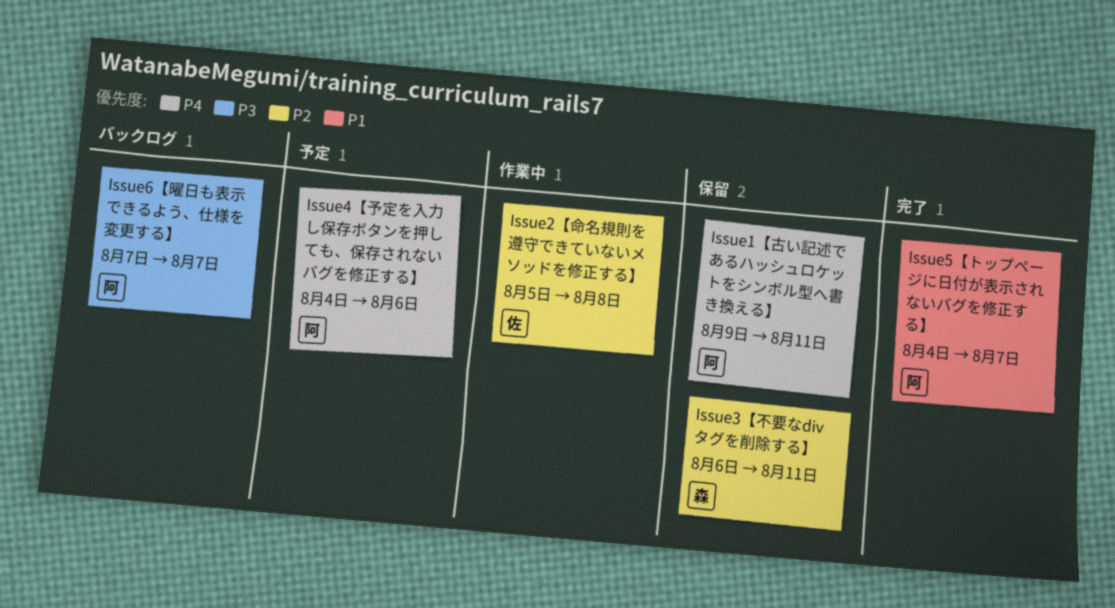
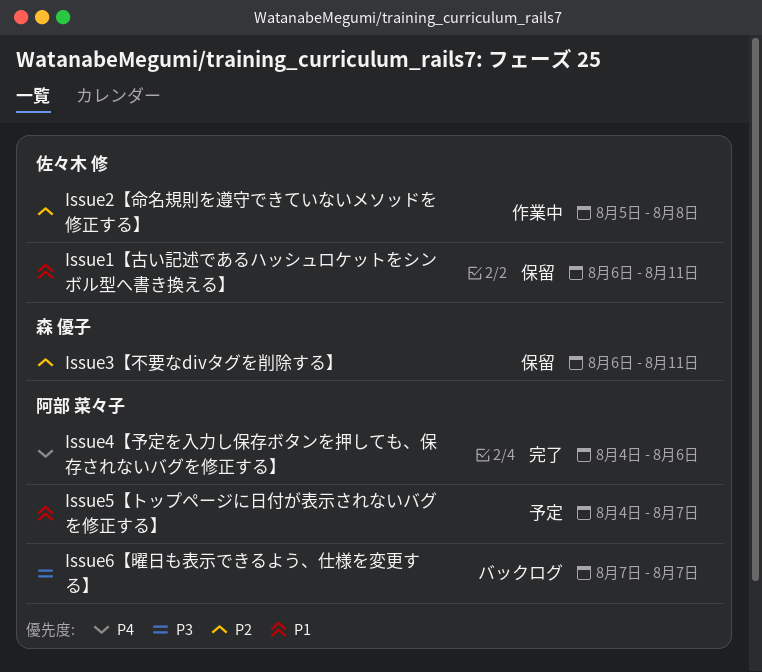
Issue1【古い記述であるハッシュロケットをシンボル型へ書き換える】, owner: 阿部 菜々子 -> 佐々木 修
Issue1【古い記述であるハッシュロケットをシンボル型へ書き換える】, priority: P4 -> P1
Issue1【古い記述であるハッシュロケットをシンボル型へ書き換える】, start: Aug 9 -> Aug 6
Issue4【予定を入力し保存ボタンを押しても、保存されないバグを修正する】, status: 予定 -> 完了
Issue5【トップページに日付が表示されないバグを修正する】, status: 完了 -> 予定

